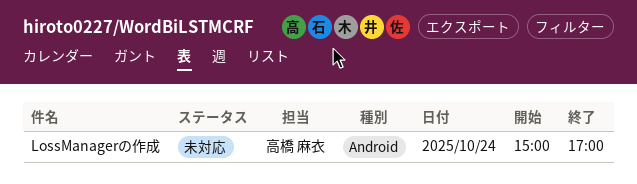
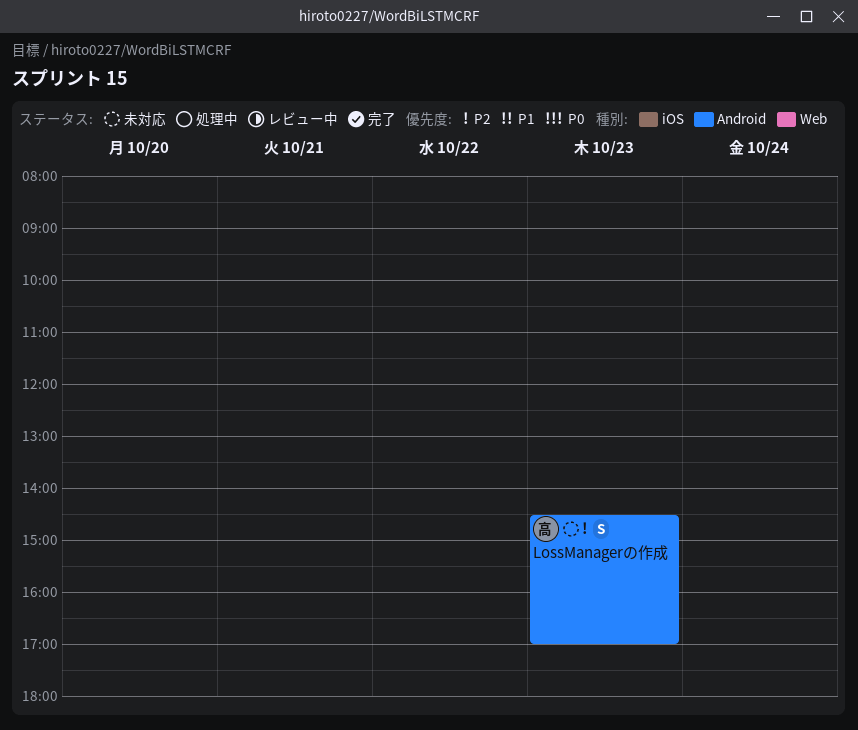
LossManagerの作成, day: Oct 24 -> Oct 23
LossManagerの作成, begins: 15:00 -> 14:30

